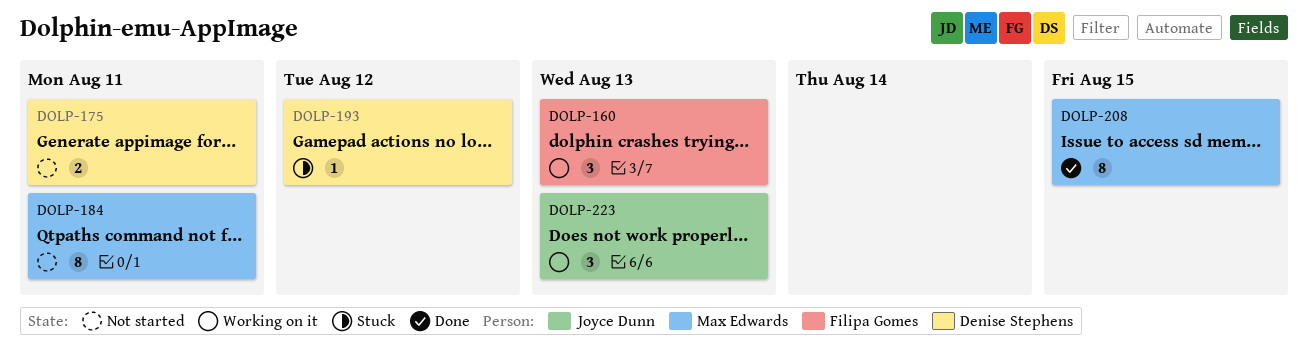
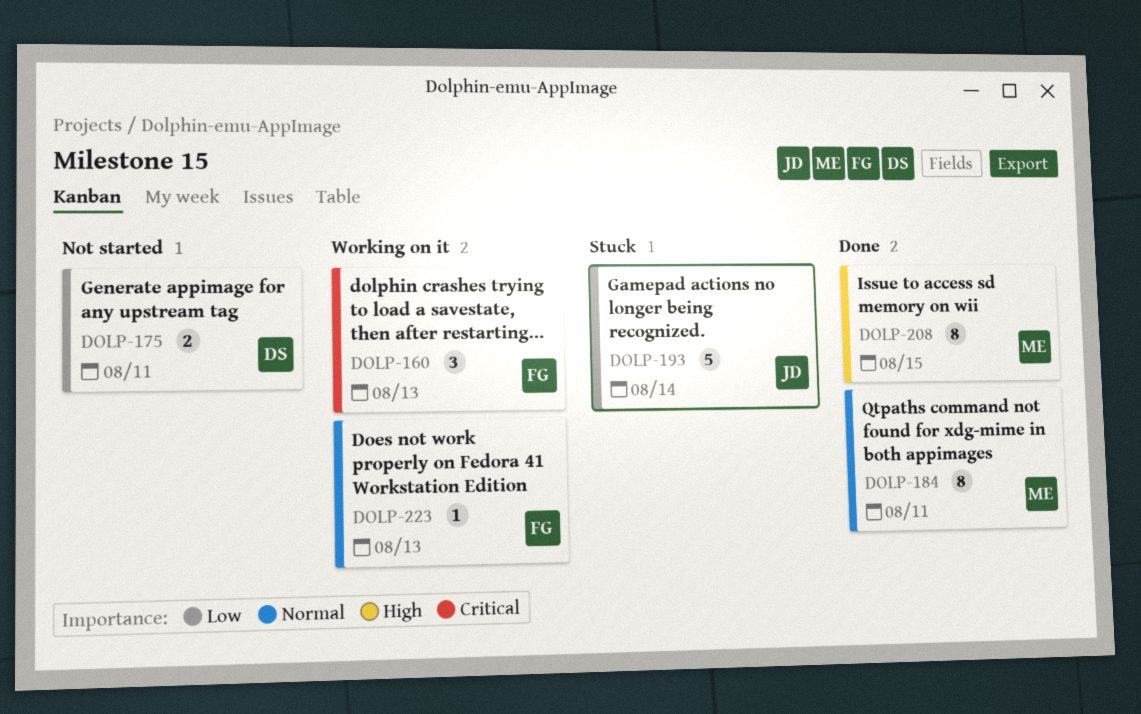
DOLP-184, status: Not started -> Done
DOLP-193, owner: Denise Stephens -> Joyce Dunn
DOLP-193, estimate: 1 -> 5
DOLP-193, due: Aug 12 -> Aug 14
DOLP-223, owner: Joyce Dunn -> Filipa Gomes
DOLP-223, estimate: 3 -> 1

